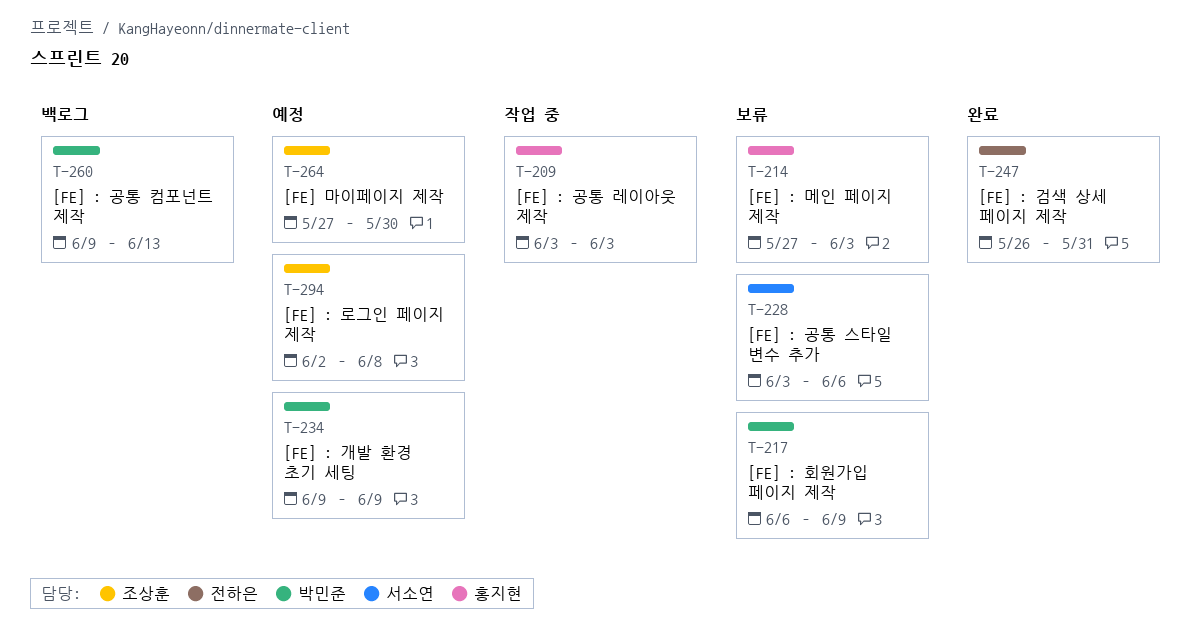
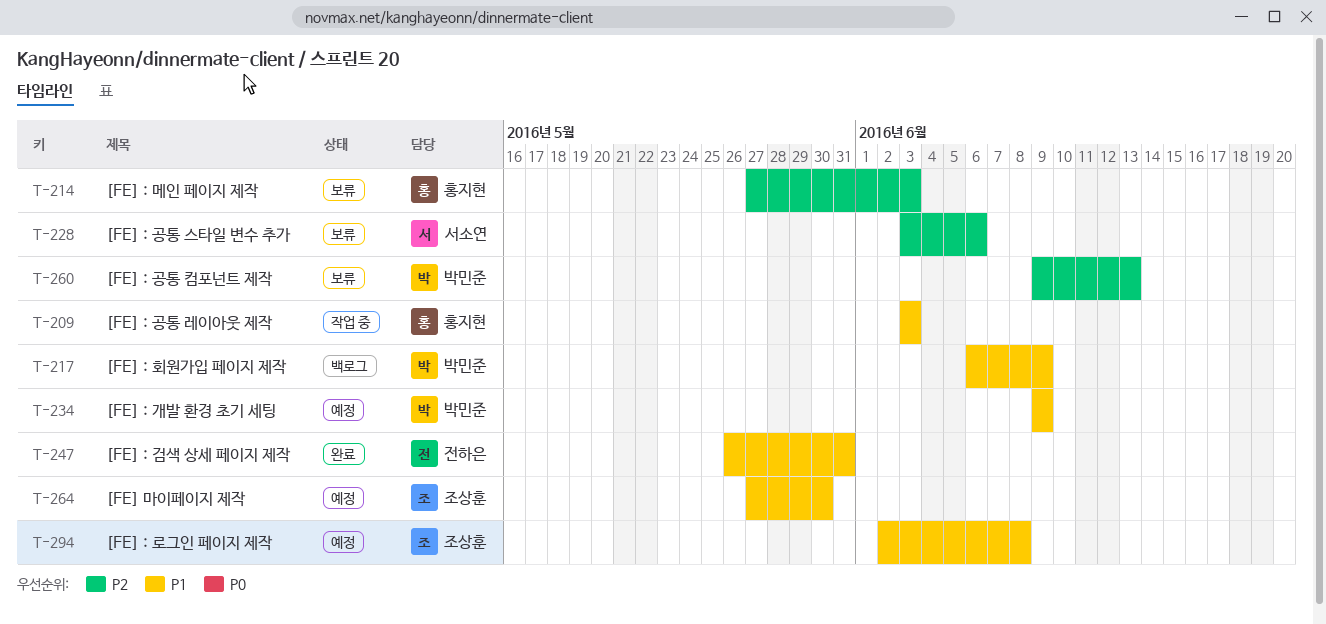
T-217, status: 보류 -> 백로그
T-260, status: 백로그 -> 보류

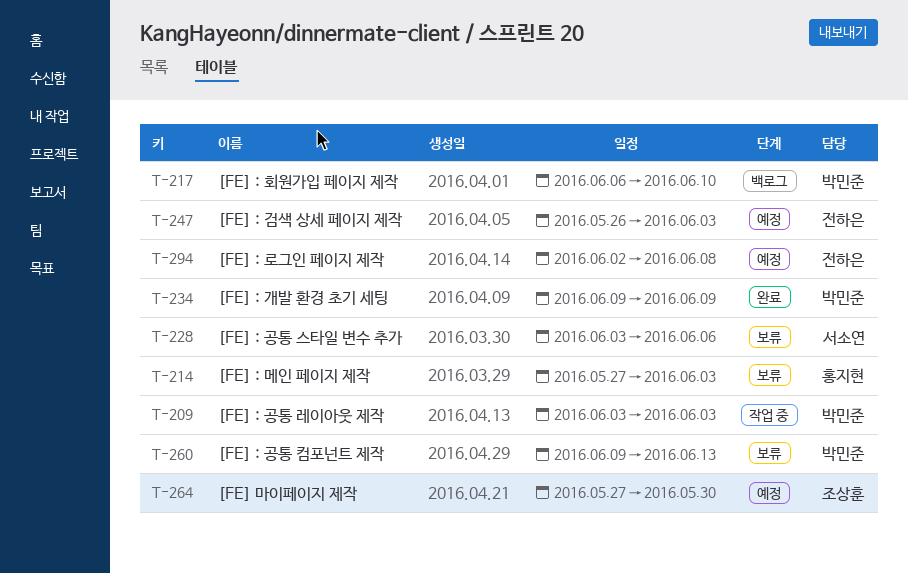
T-209, owner: 홍지현 -> 박민준
T-217, due: Jun 9 -> Jun 10
T-234, status: 예정 -> 완료
T-247, status: 완료 -> 예정
T-247, due: May 31 -> Jun 3
T-294, owner: 조상훈 -> 전하은

